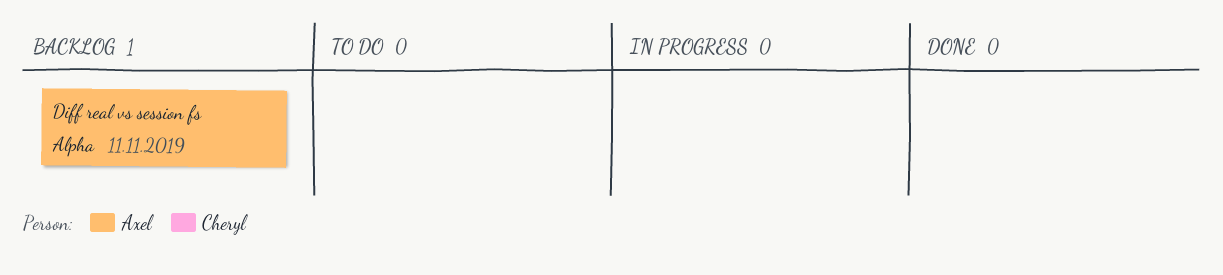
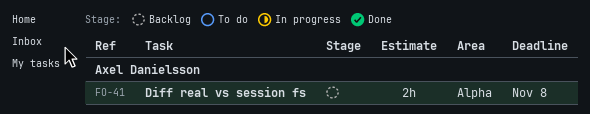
Diff real vs session fs, due: Nov 11 -> Nov 8

